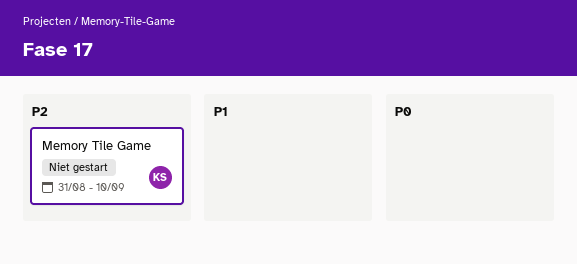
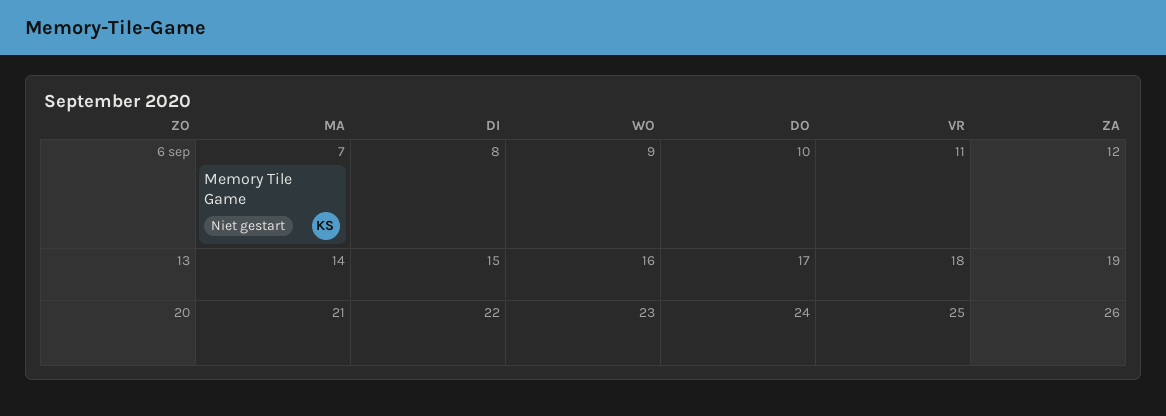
Memory Tile Game, due: Sep 10 -> Sep 7

